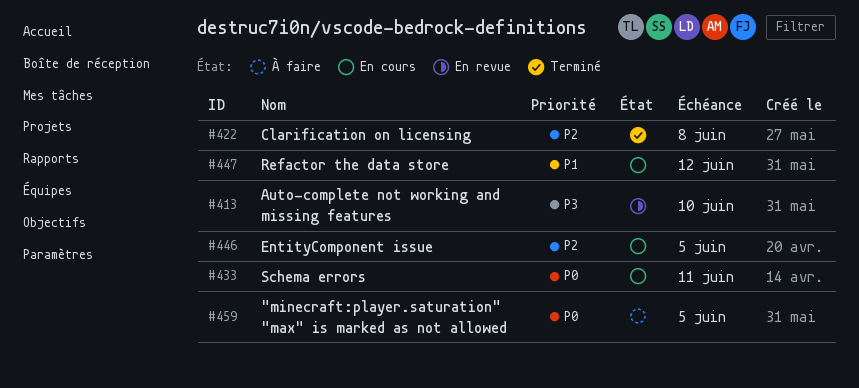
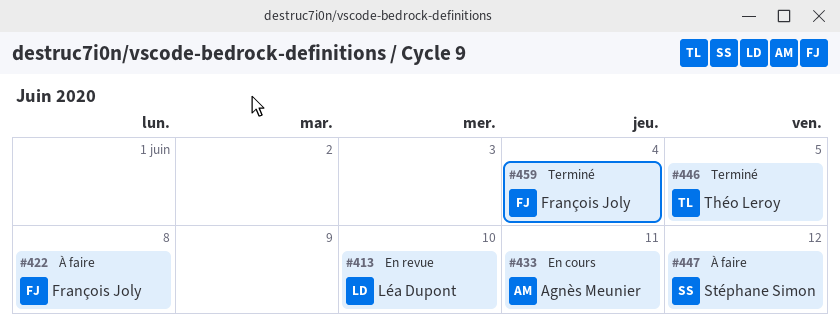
#422, status: Terminé -> À faire
#446, status: En cours -> Terminé
#447, status: En cours -> À faire
#459, status: À faire -> Terminé
#459, due: Jun 5 -> Jun 4

